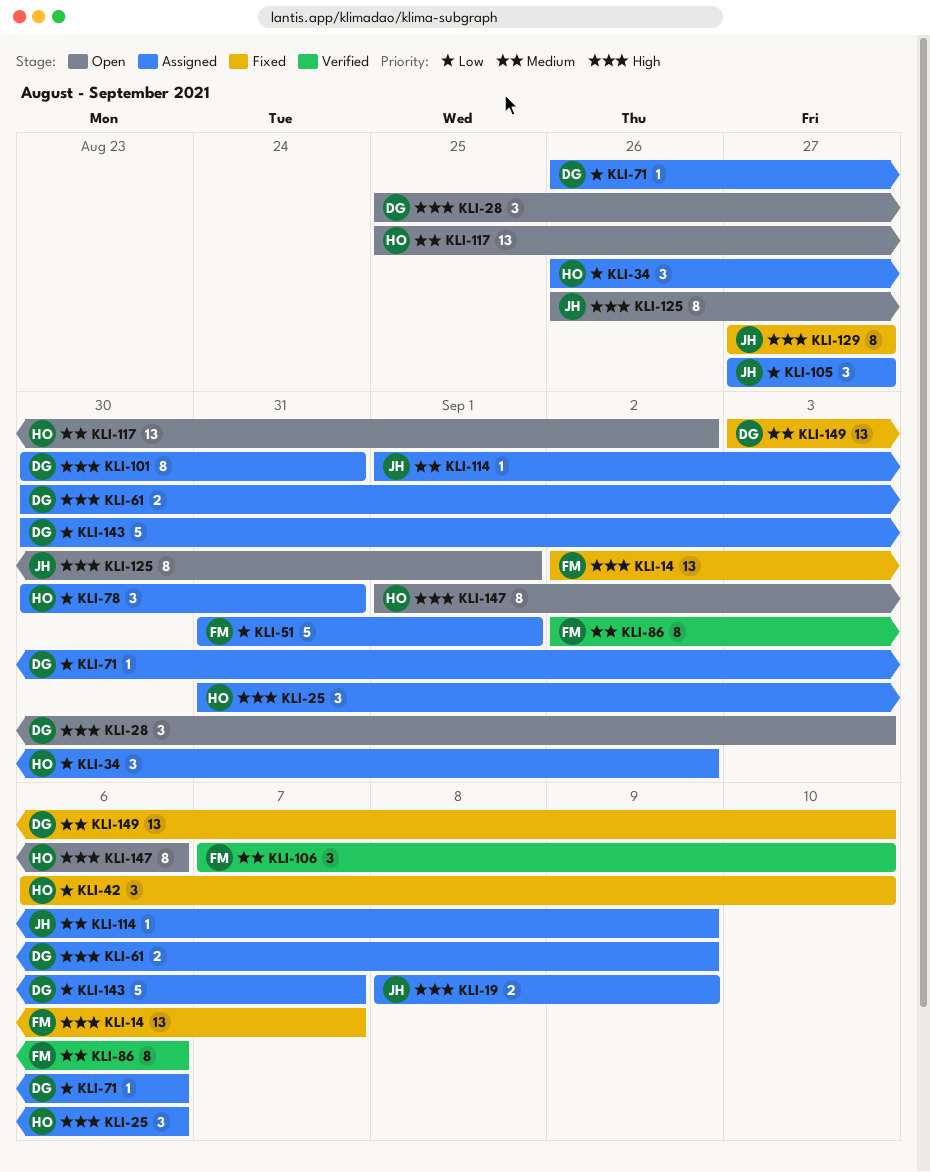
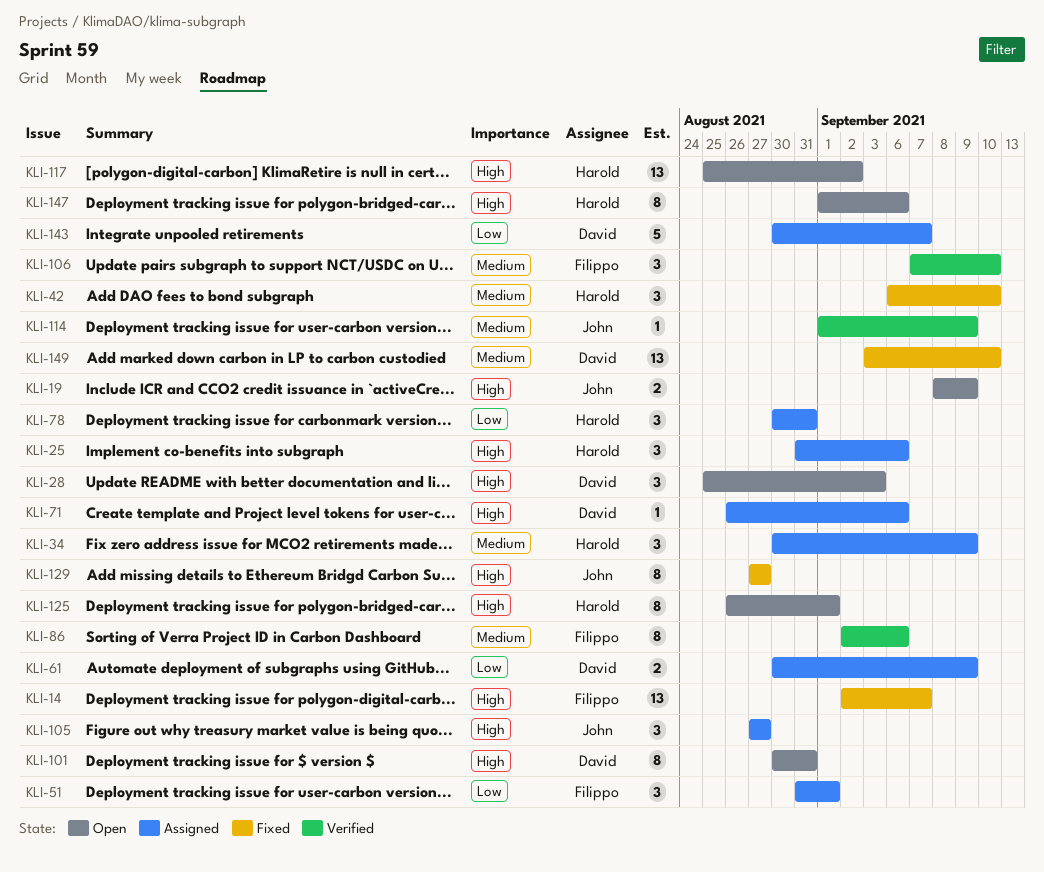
KLI-19, status: Assigned -> Open
KLI-34, priority: Low -> Medium
KLI-34, start: Aug 26 -> Aug 30
KLI-34, due: Sep 2 -> Sep 9
KLI-42, priority: Low -> Medium
KLI-51, estimate: 5 -> 3
KLI-61, priority: High -> Low
KLI-71, priority: Low -> High
KLI-101, status: Assigned -> Open
KLI-105, priority: Low -> High
KLI-114, status: Assigned -> Verified
KLI-117, priority: Medium -> High
KLI-125, owner: John -> Harold

